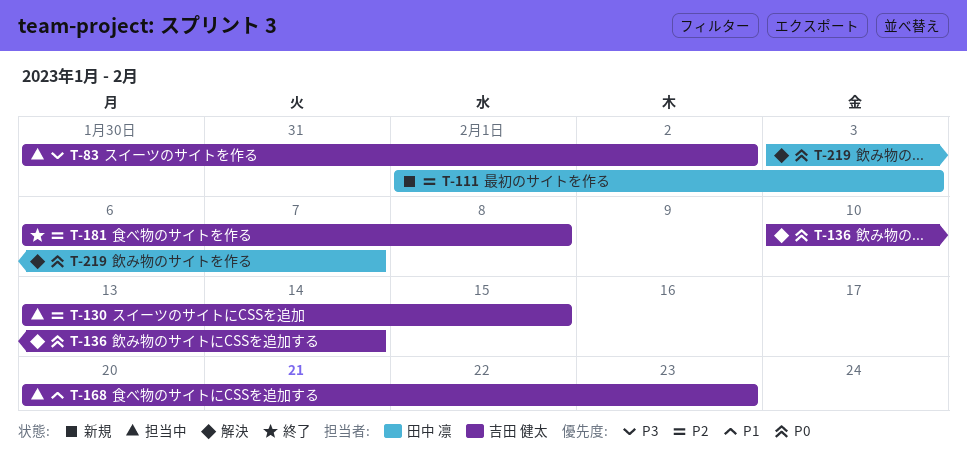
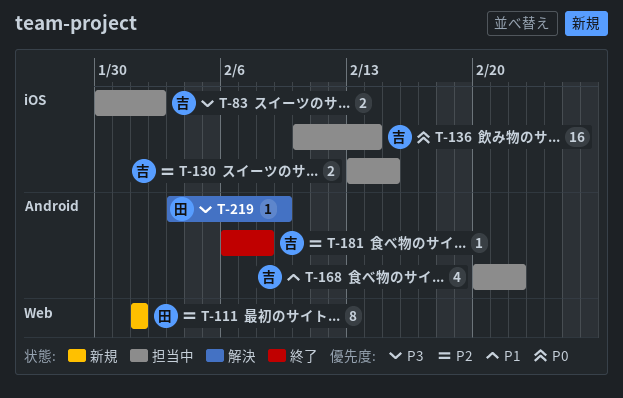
T-111, due: Feb 3 -> Feb 1
T-136, status: 解決 -> 担当中
T-168, due: Feb 23 -> Feb 22
T-219, priority: P0 -> P3
T-219, due: Feb 7 -> Feb 9

